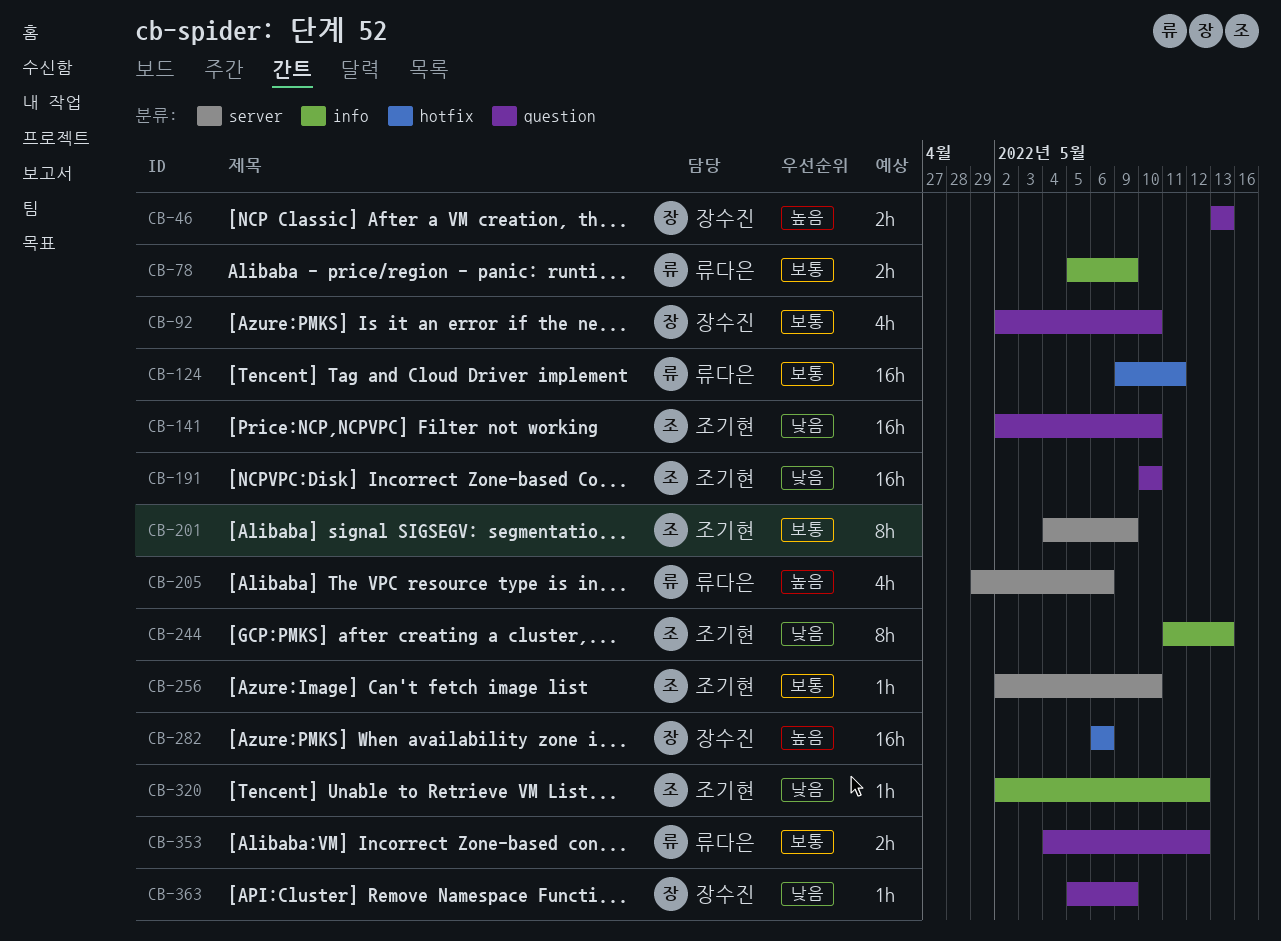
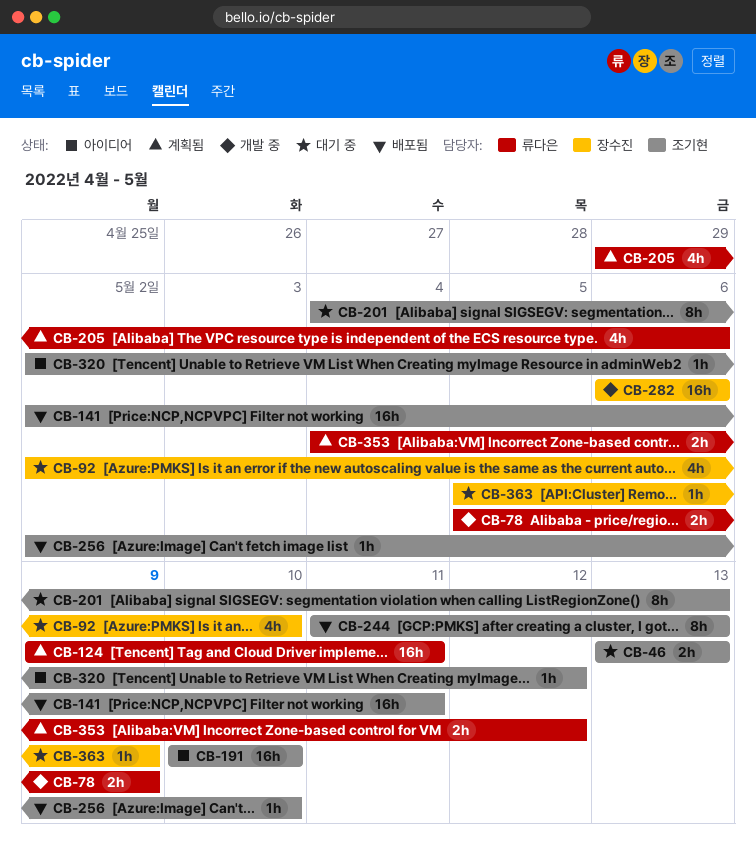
CB-46, owner: 장수진 -> 조기현
CB-141, due: May 10 -> May 11
CB-201, due: May 9 -> May 13

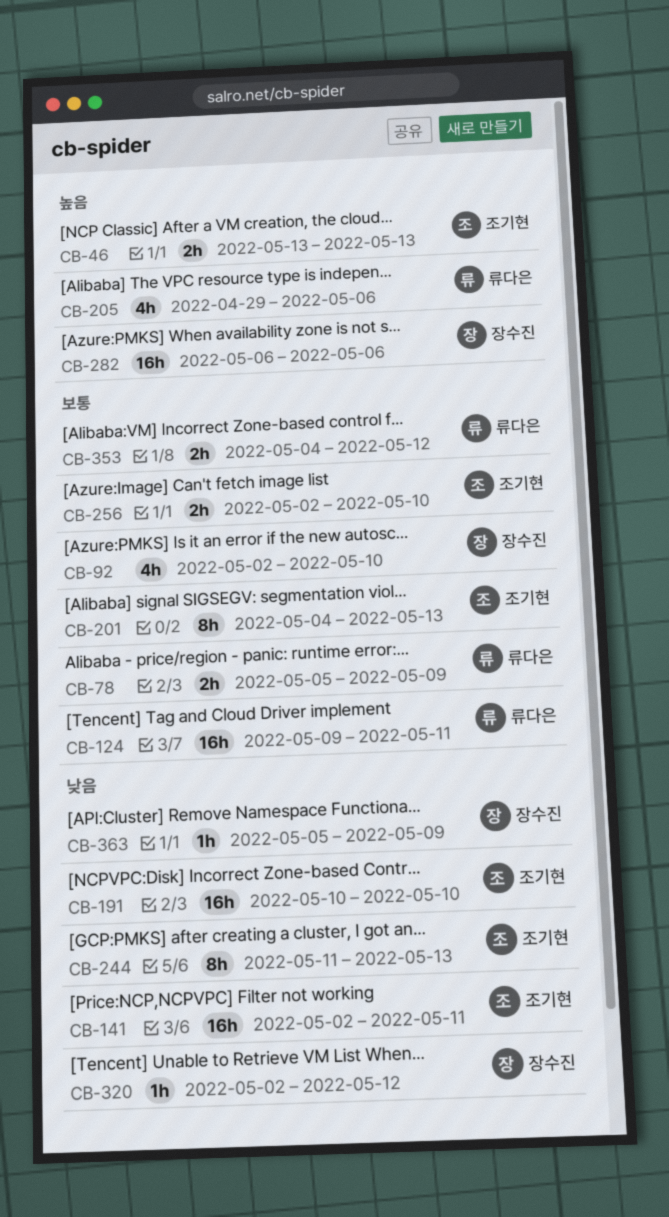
CB-256, estimate: 1h -> 2h
CB-320, owner: 조기현 -> 장수진

